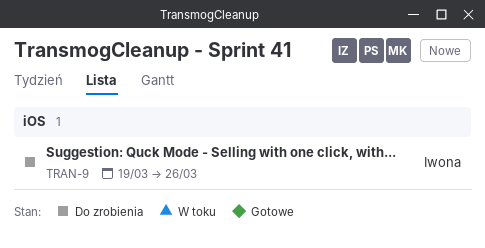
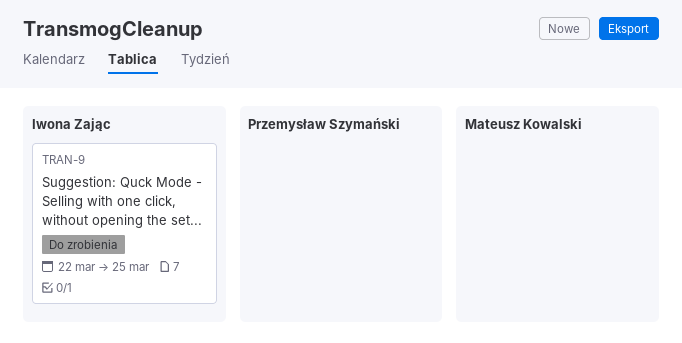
TRAN-9, start: Mar 19 -> Mar 22
TRAN-9, due: Mar 26 -> Mar 25

